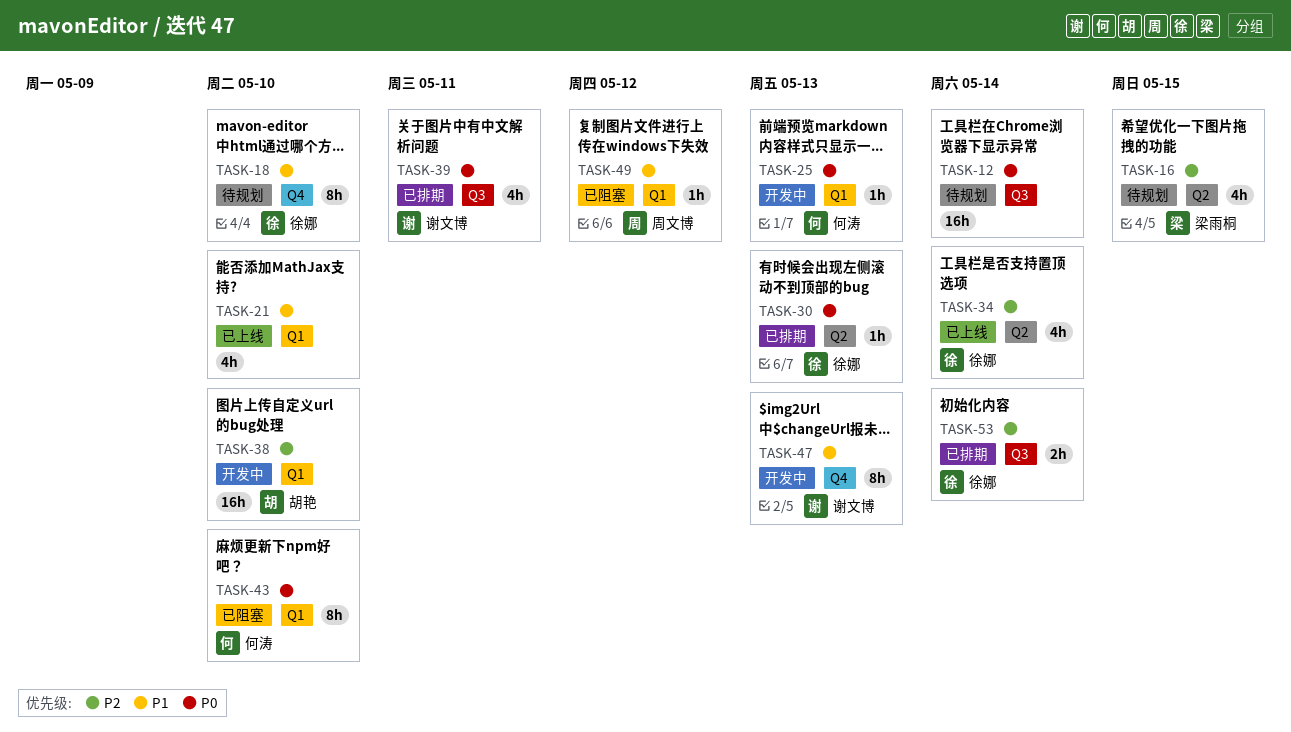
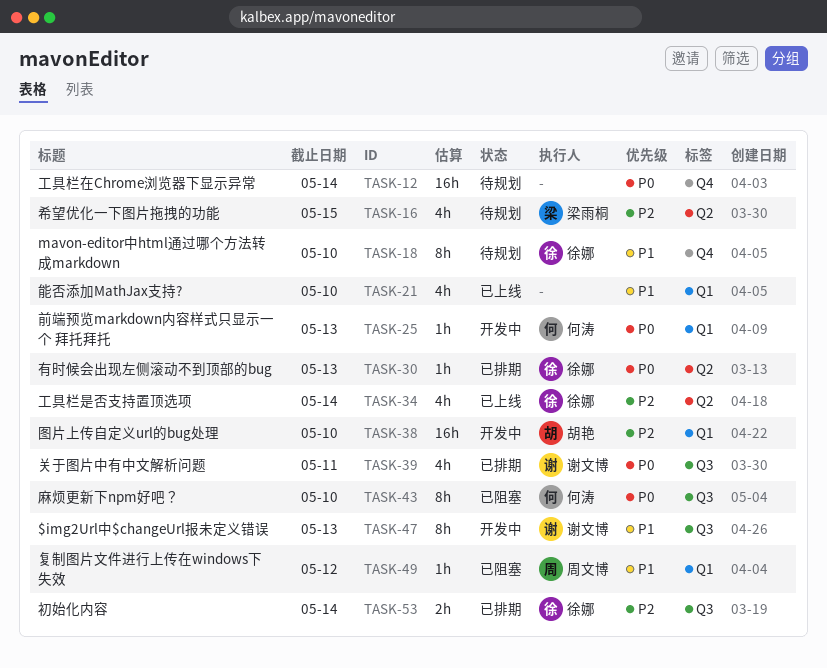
TASK-12, label: Q3 -> Q4
TASK-43, label: Q1 -> Q3
TASK-47, label: Q4 -> Q3

